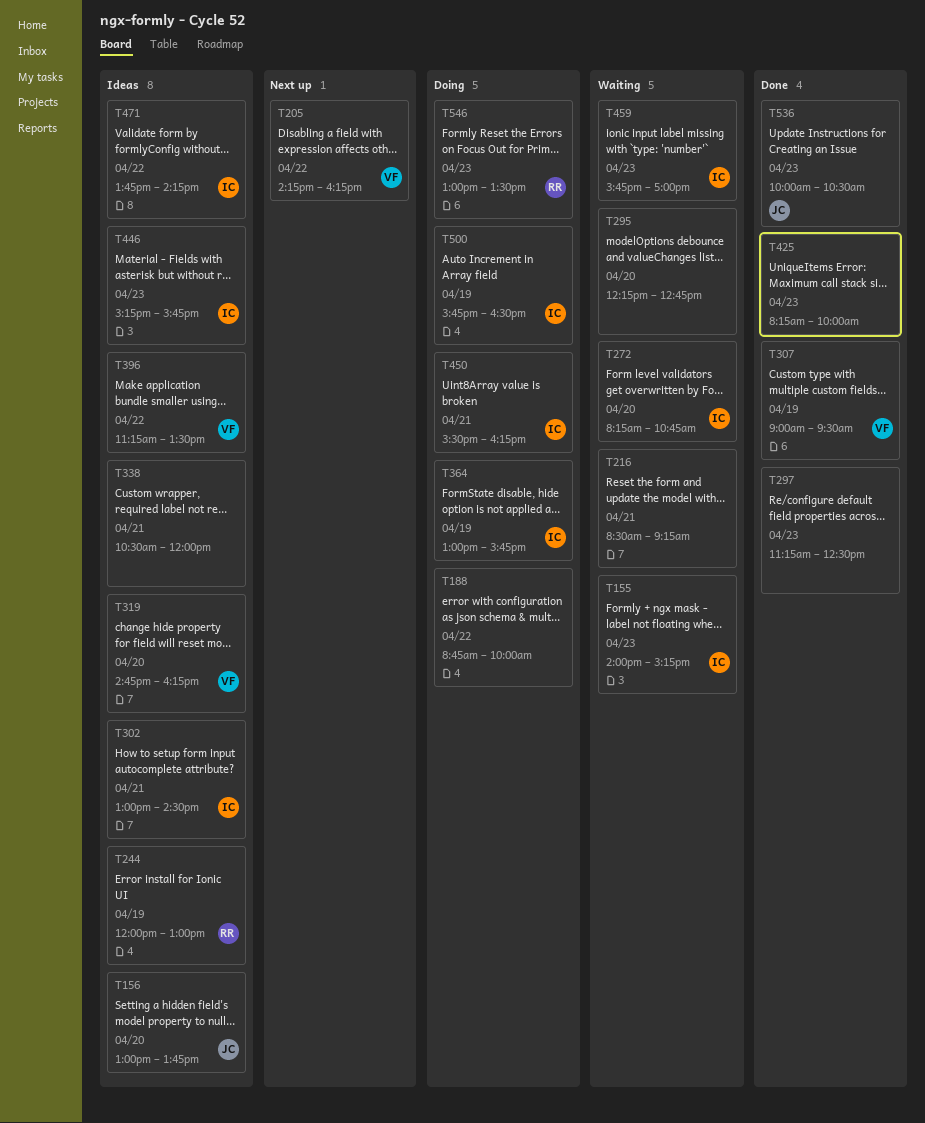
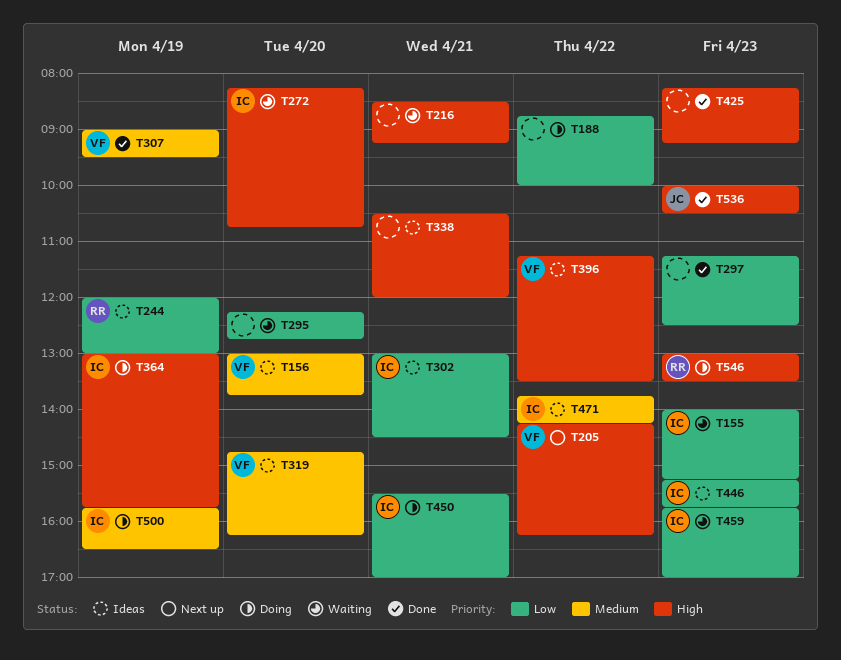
T156, owner: JC -> VF
T425, ends: 10:00 -> 09:15
T450, ends: 16:15 -> 17:00

